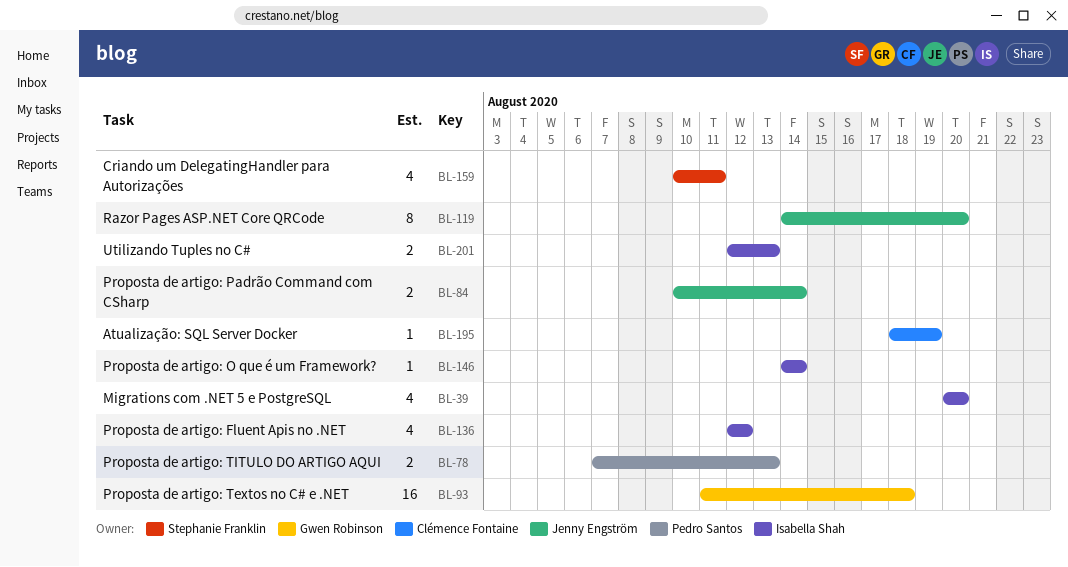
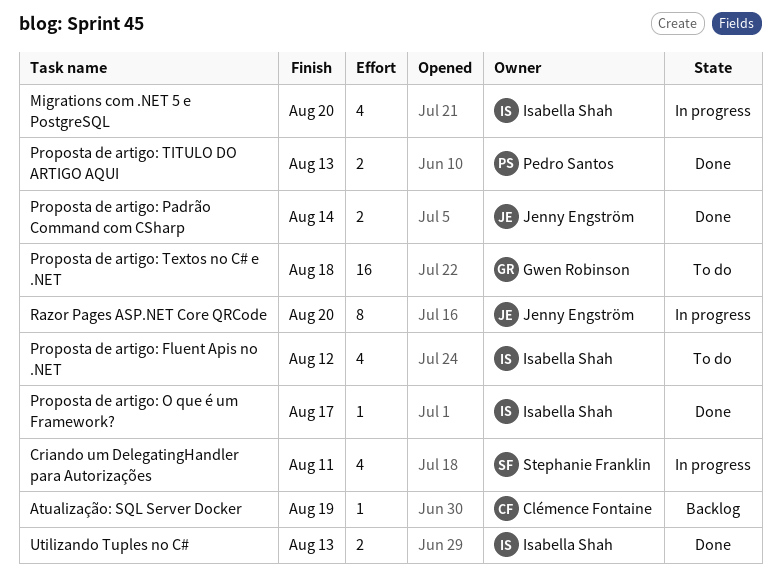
Proposta de artigo: O que é um Framework?, due: Aug 14 -> Aug 17

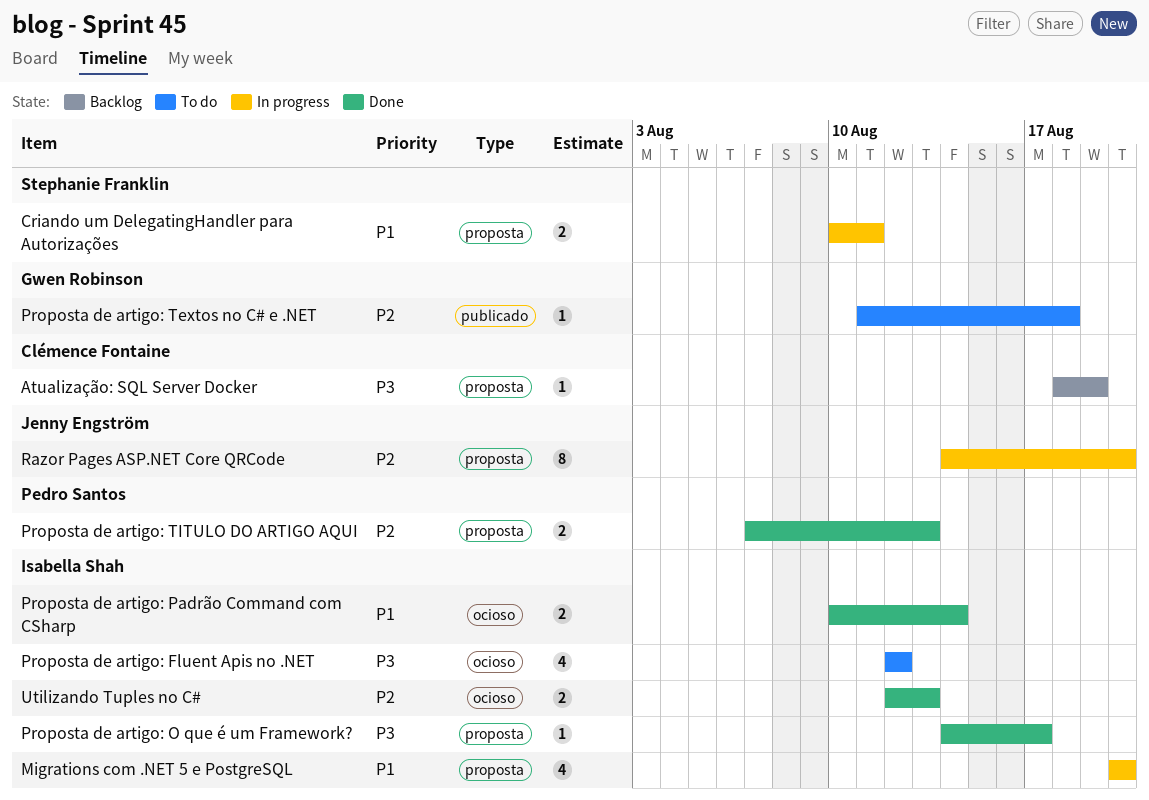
Criando um DelegatingHandler para Autorizações, estimate: 4 -> 2
Proposta de artigo: Padrão Command com CSharp, owner: Jenny Engström -> Isabella Shah
Proposta de artigo: Textos no C# e .NET, estimate: 16 -> 1

